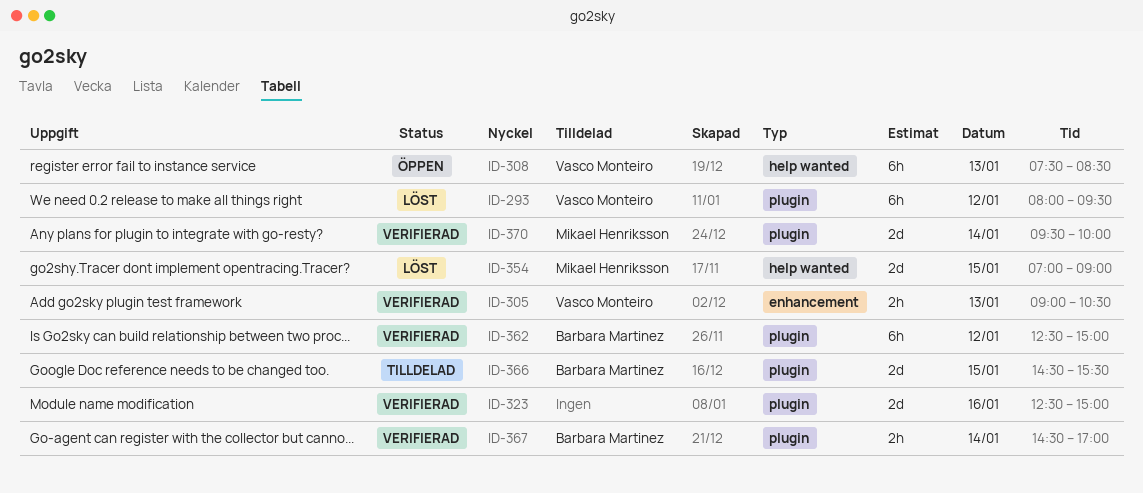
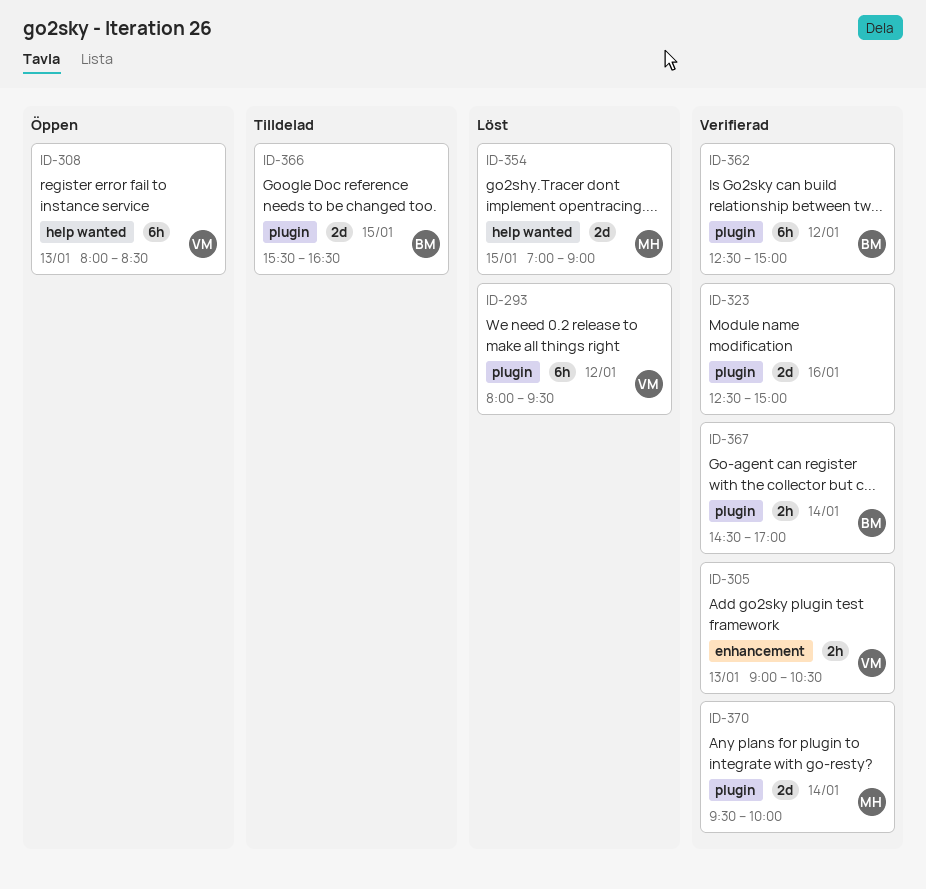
ID-308, begins: 07:30 -> 08:00
ID-366, begins: 14:30 -> 15:30
ID-366, ends: 15:30 -> 16:30

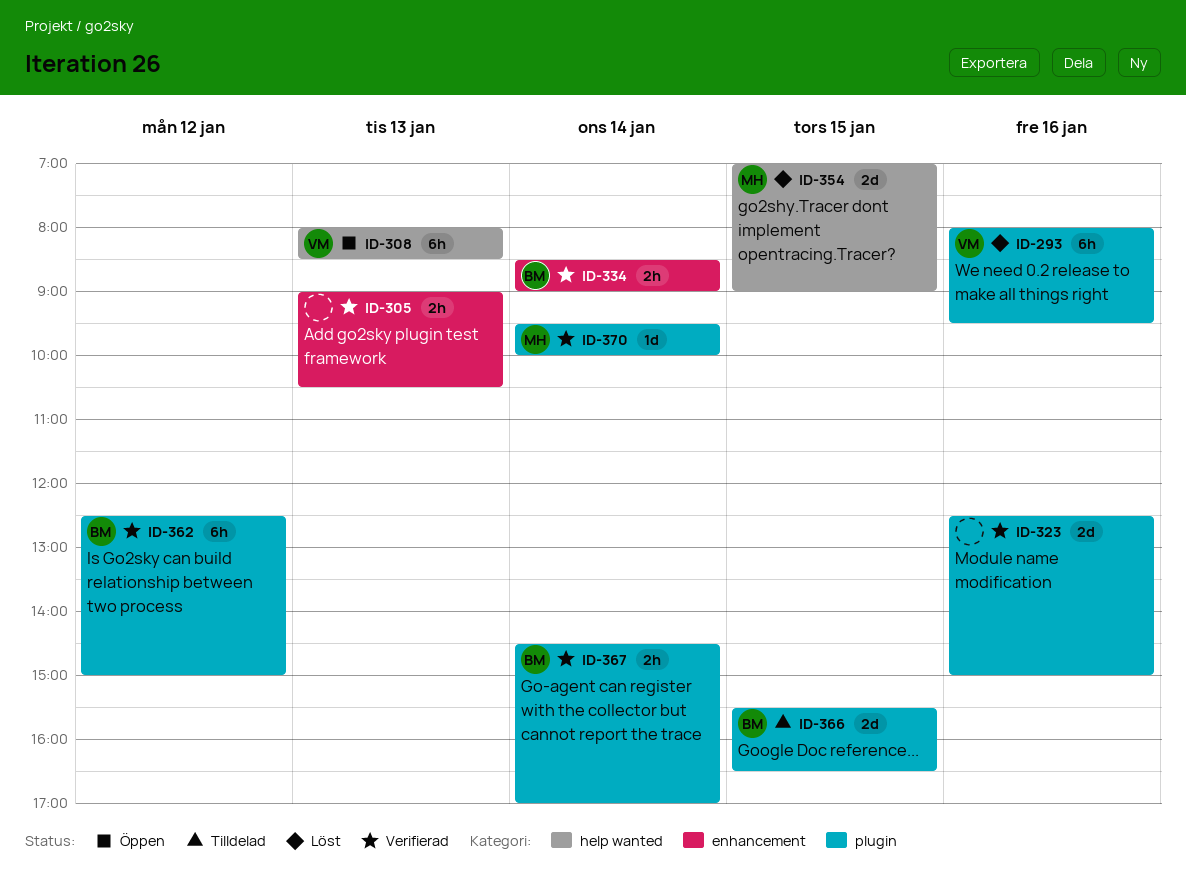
ID-293, day: Jan 12 -> Jan 16
ID-305, owner: VM -> none
ID-334: none -> present
ID-370, estimate: 2d -> 1d

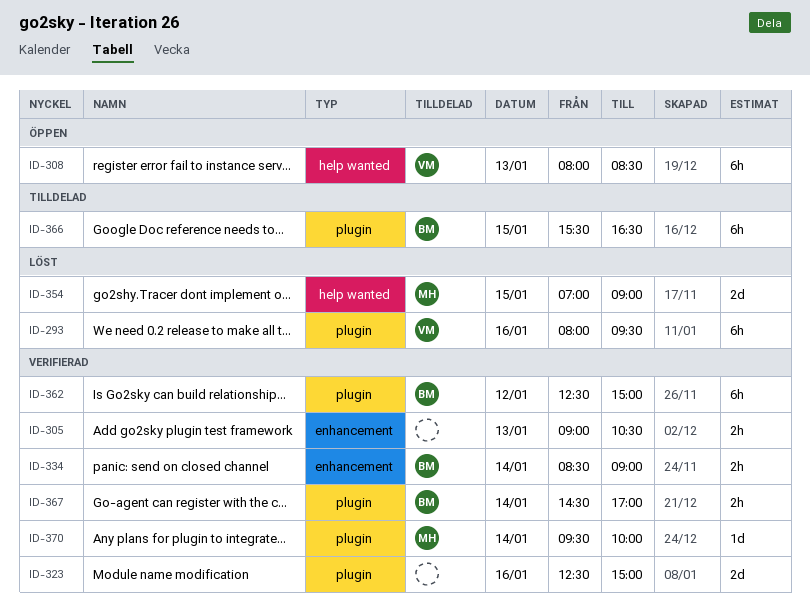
ID-366, estimate: 2d -> 6h

